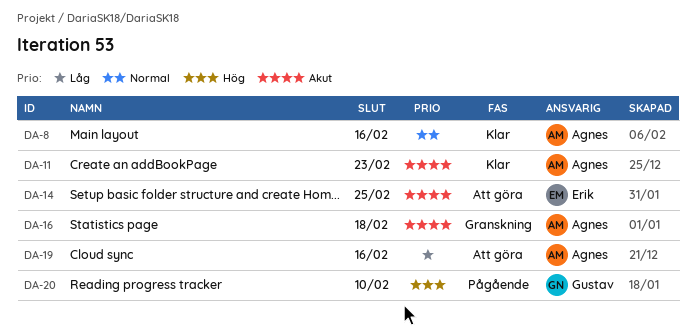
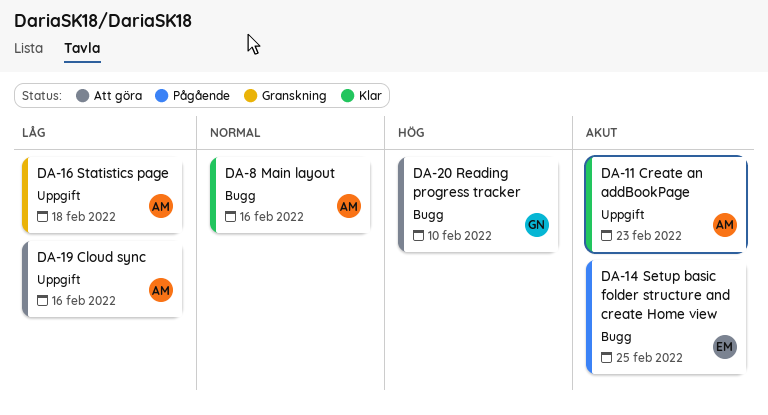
DA-14, status: Att göra -> Pågående
DA-16, priority: Akut -> Låg
DA-20, status: Pågående -> Att göra

